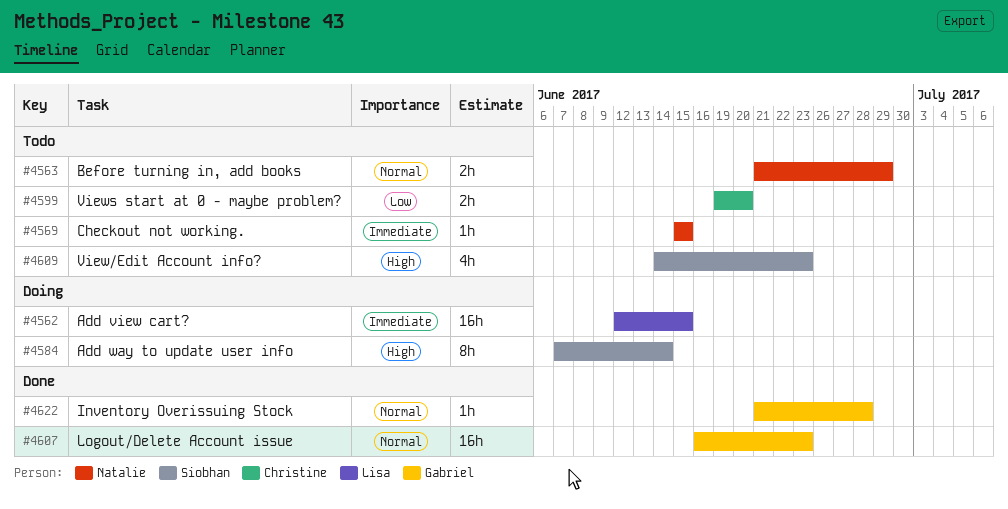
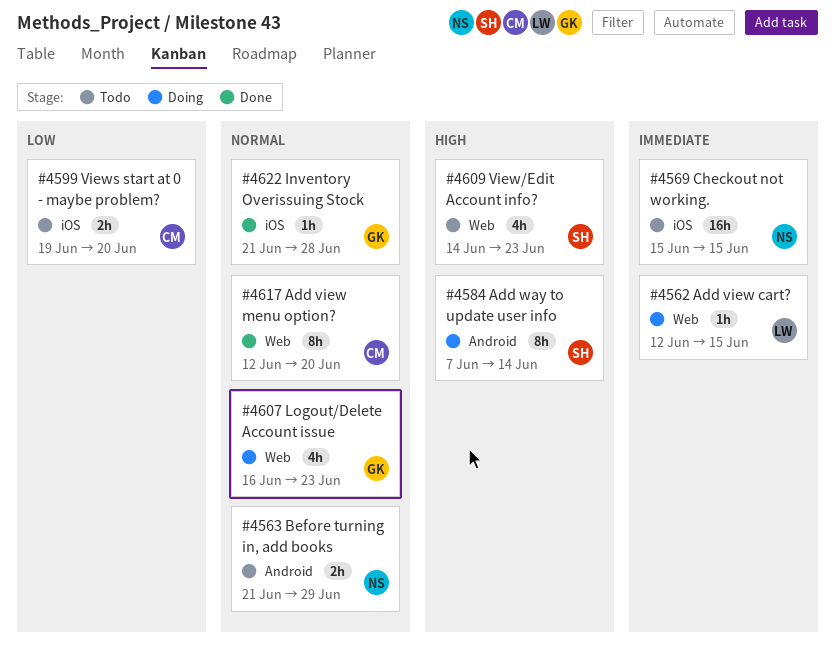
#4562, estimate: 16h -> 1h
#4569, estimate: 1h -> 16h
#4607, status: Done -> Doing
#4607, estimate: 16h -> 4h
#4617: none -> present

